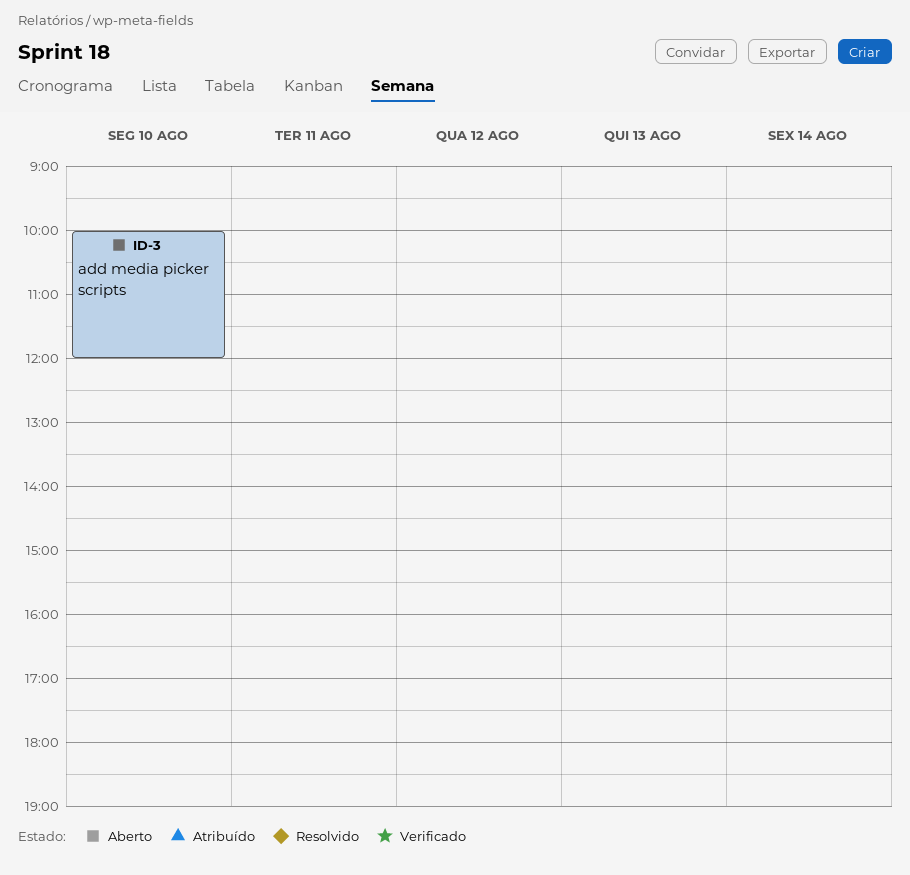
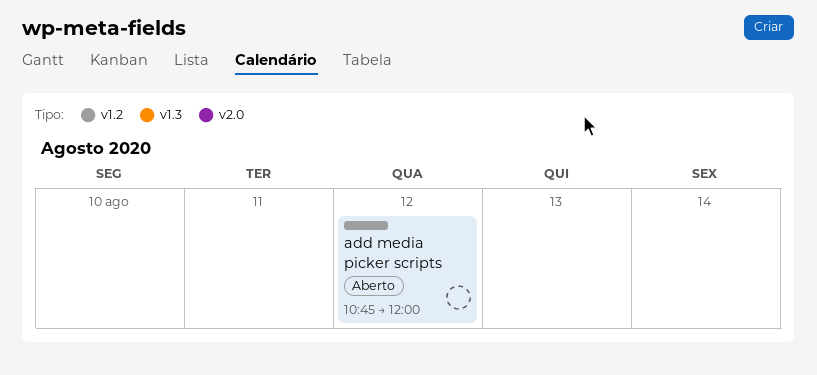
add media picker scripts, day: Aug 10 -> Aug 12
add media picker scripts, begins: 10:00 -> 10:45

